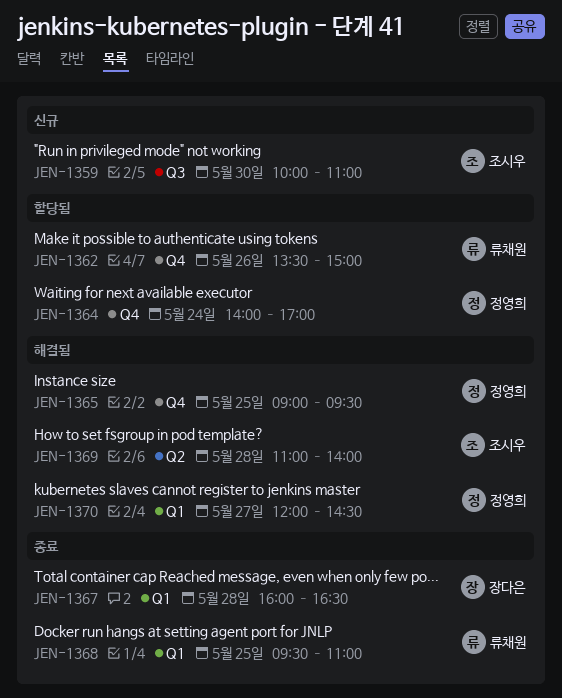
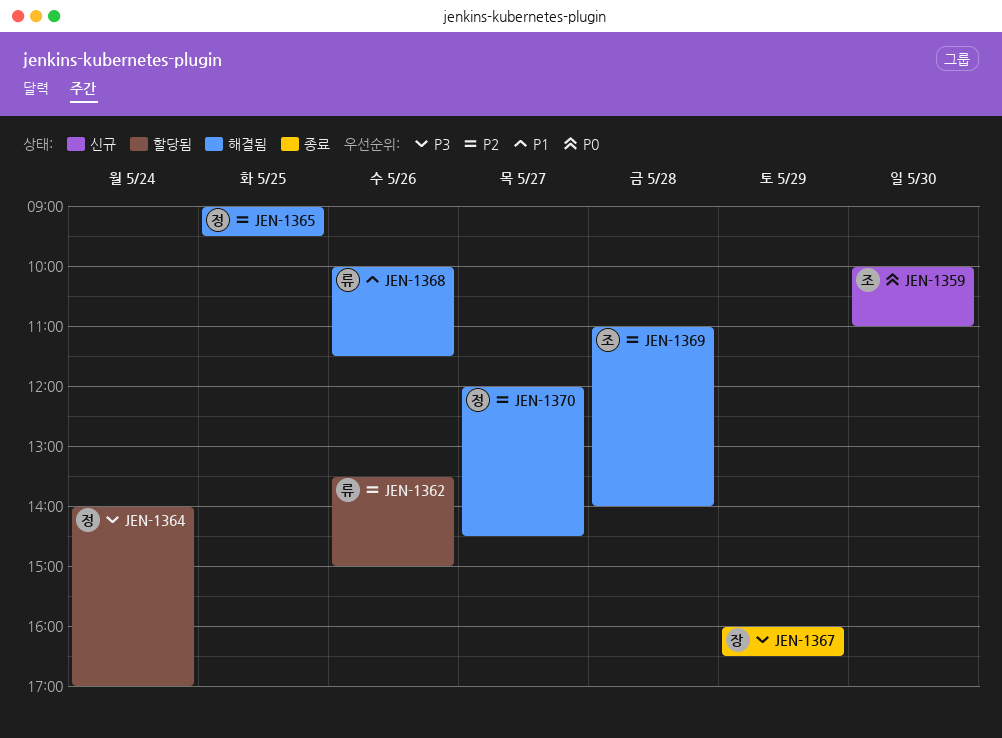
JEN-1367, day: May 28 -> May 29
JEN-1368, status: 종료 -> 해결됨
JEN-1368, day: May 25 -> May 26
JEN-1368, begins: 09:30 -> 10:00
JEN-1368, ends: 11:00 -> 11:30

